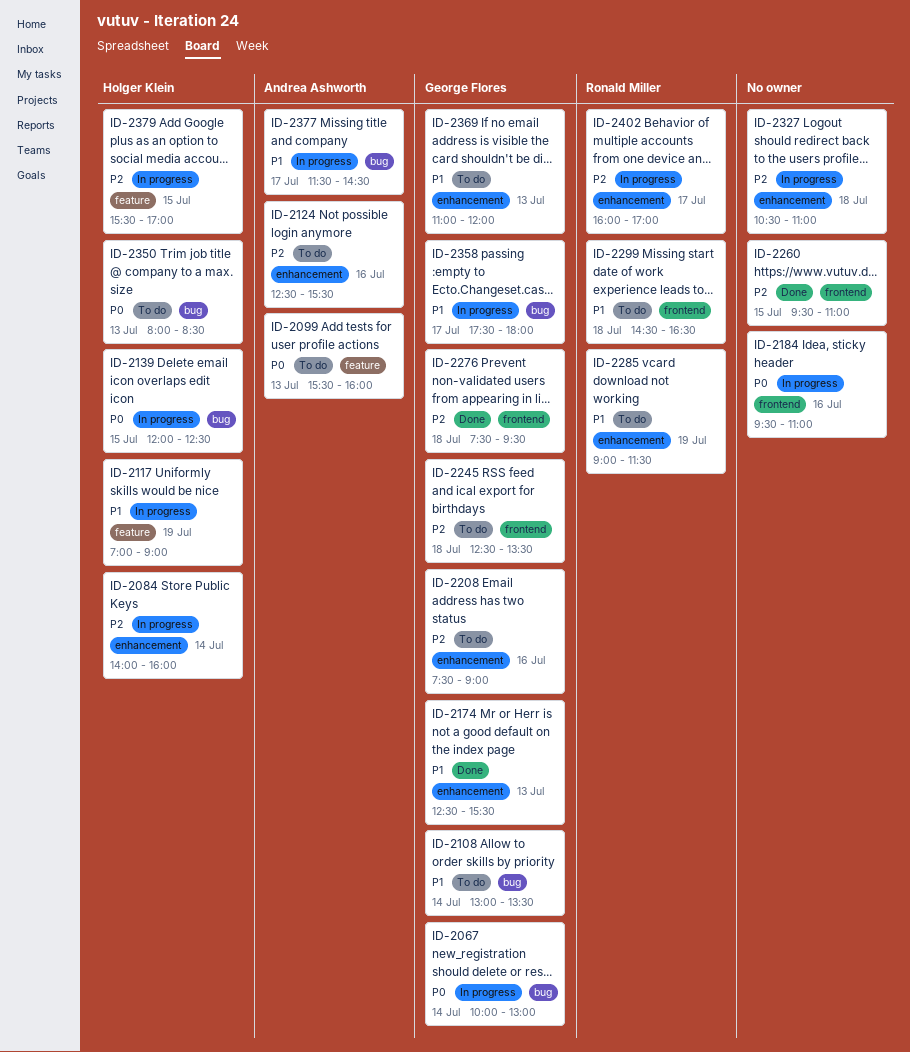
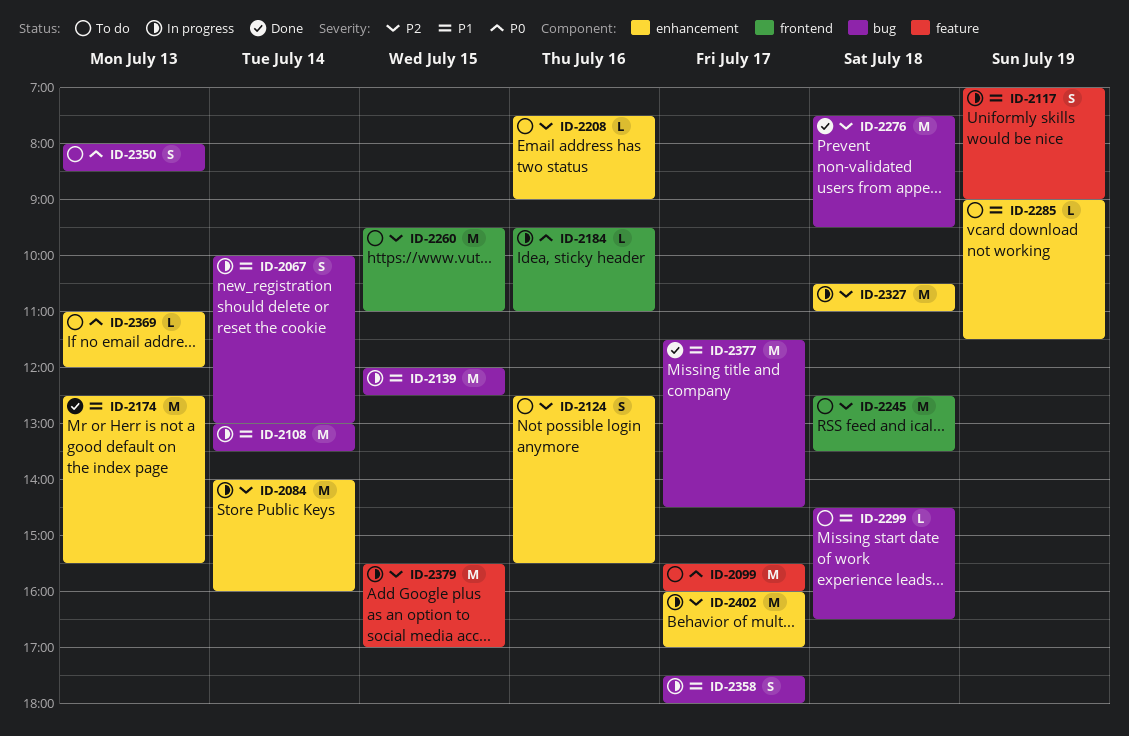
ID-2067, priority: P0 -> P1
ID-2099, day: Jul 13 -> Jul 17
ID-2108, status: To do -> In progress
ID-2139, priority: P0 -> P1
ID-2260, status: Done -> To do
ID-2276, label: frontend -> bug
ID-2299, label: frontend -> bug
ID-2369, priority: P1 -> P0
ID-2377, status: In progress -> Done

